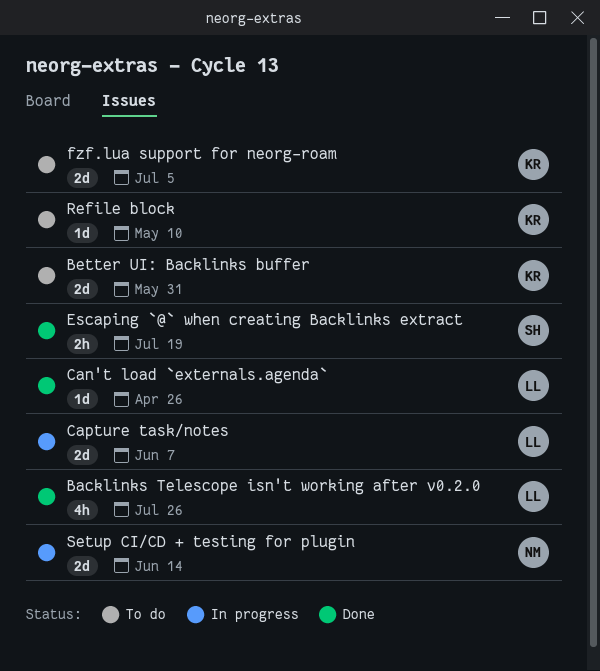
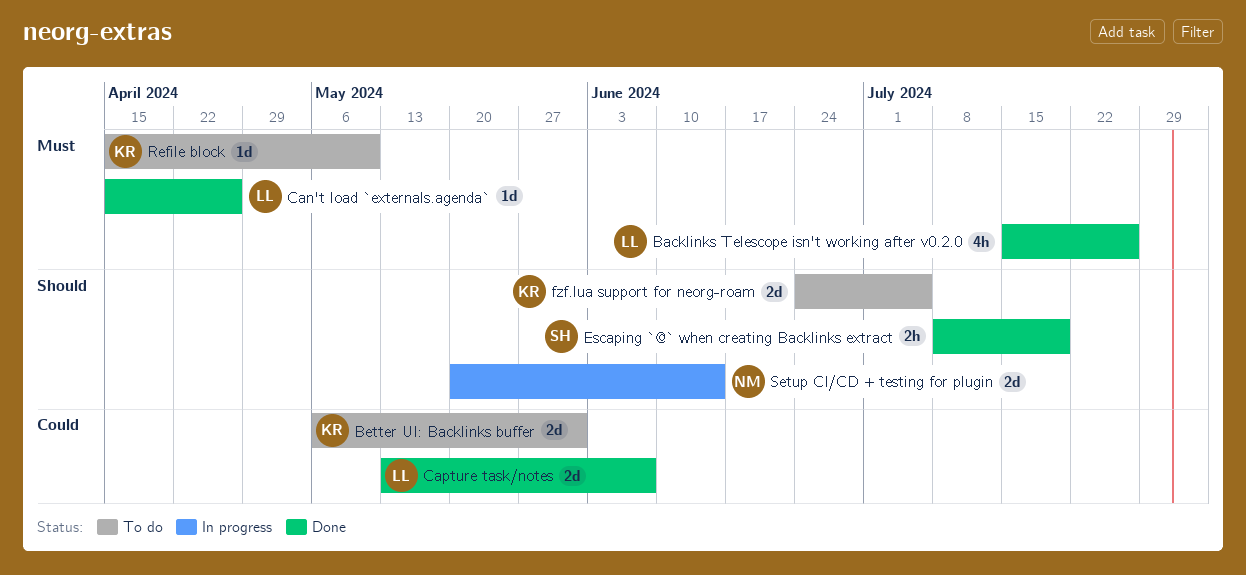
Capture task/notes, status: In progress -> Done

